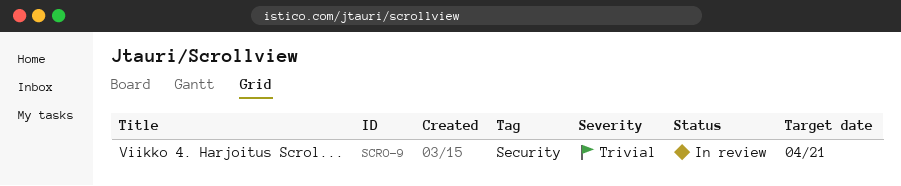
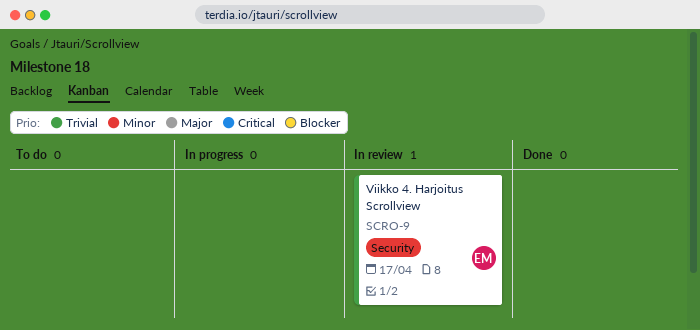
SCRO-9, due: Apr 21 -> Apr 17

